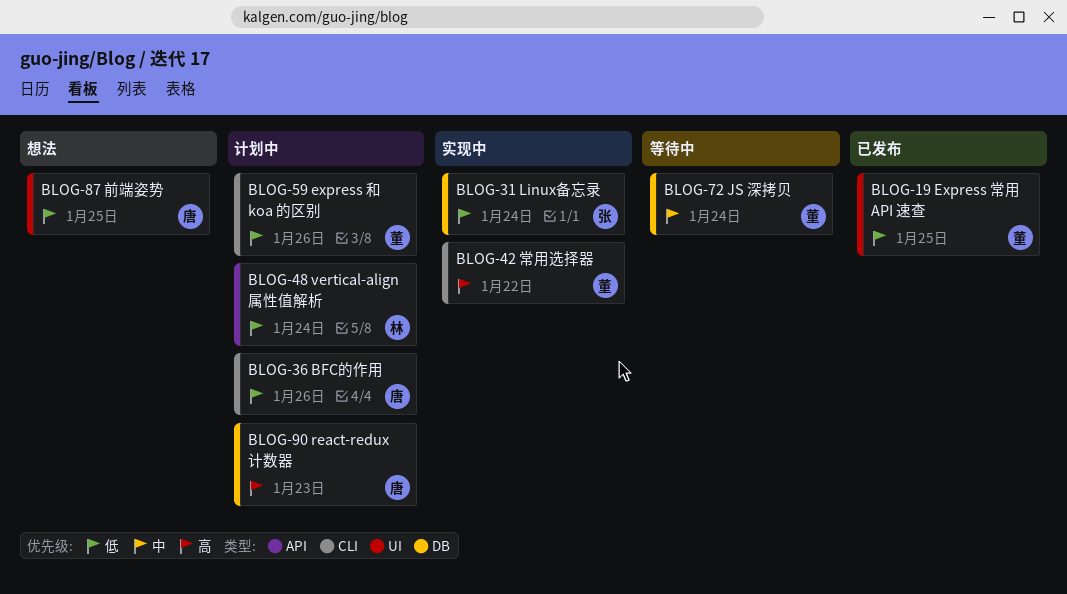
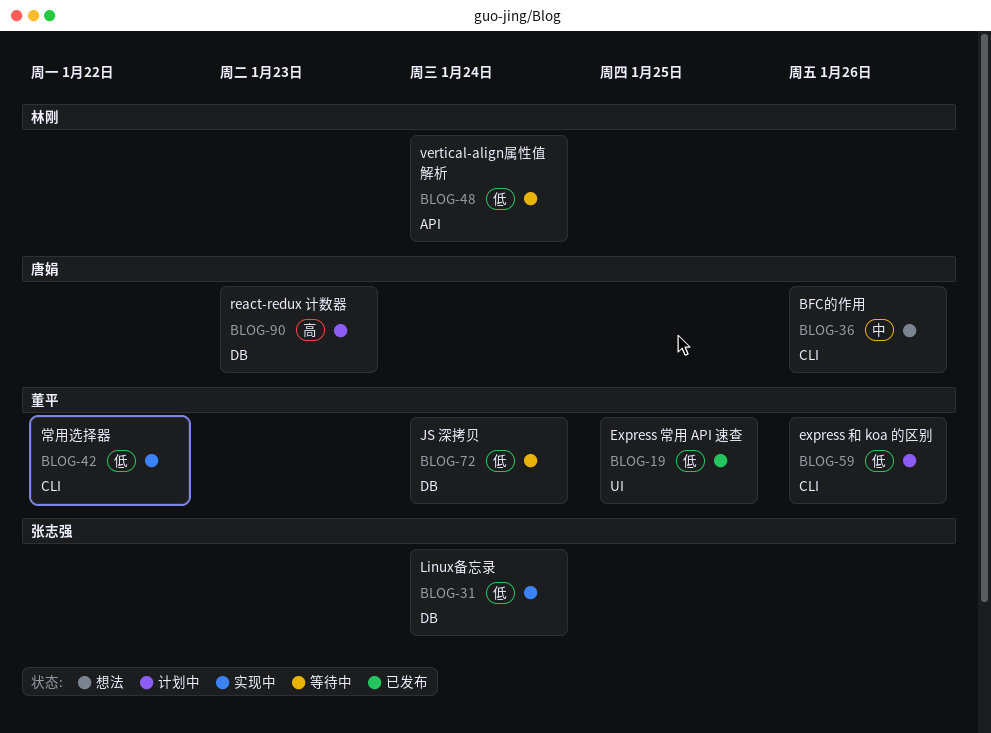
BLOG-36, status: 计划中 -> 想法
BLOG-36, priority: 低 -> 中
BLOG-42, priority: 高 -> 低
BLOG-48, status: 计划中 -> 等待中
BLOG-72, priority: 中 -> 低
BLOG-87: present -> none

